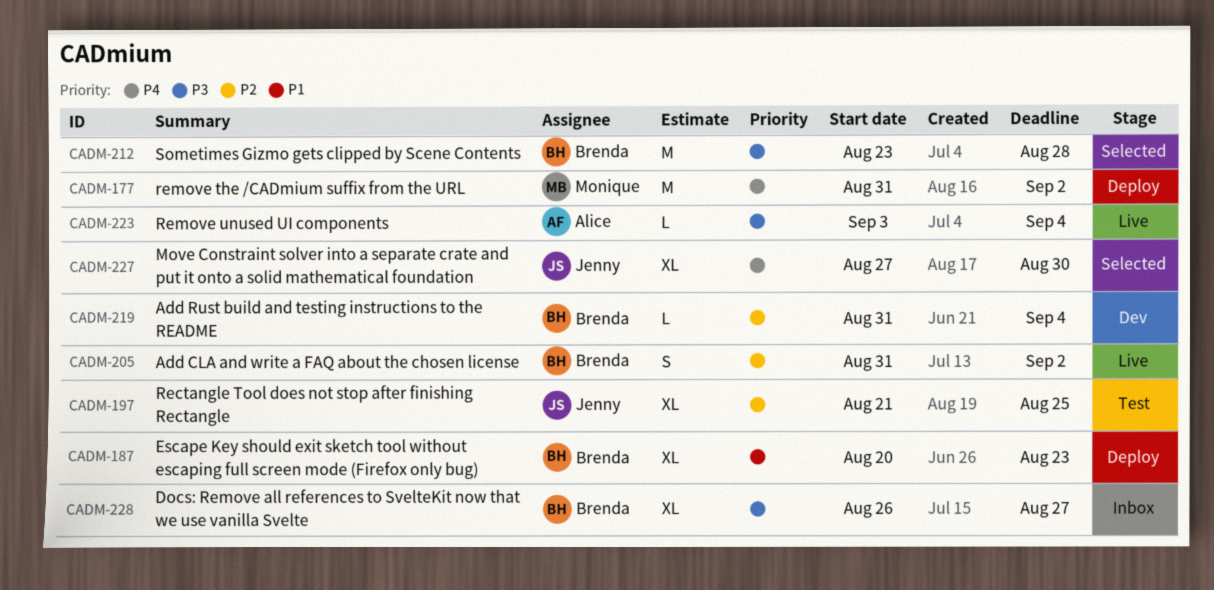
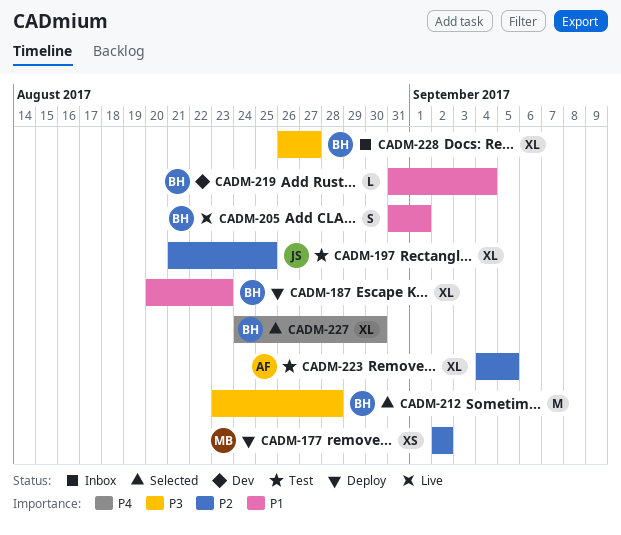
CADM-177, priority: P4 -> P2
CADM-177, estimate: M -> XS
CADM-177, start: Aug 31 -> Sep 2
CADM-205, priority: P2 -> P1
CADM-205, due: Sep 2 -> Sep 1
CADM-219, priority: P2 -> P1
CADM-223, status: Live -> Test
CADM-223, priority: P3 -> P2
CADM-223, estimate: L -> XL
CADM-223, start: Sep 3 -> Sep 4
CADM-223, due: Sep 4 -> Sep 5
CADM-227, owner: Jenny -> Brenda
CADM-227, start: Aug 27 -> Aug 24

